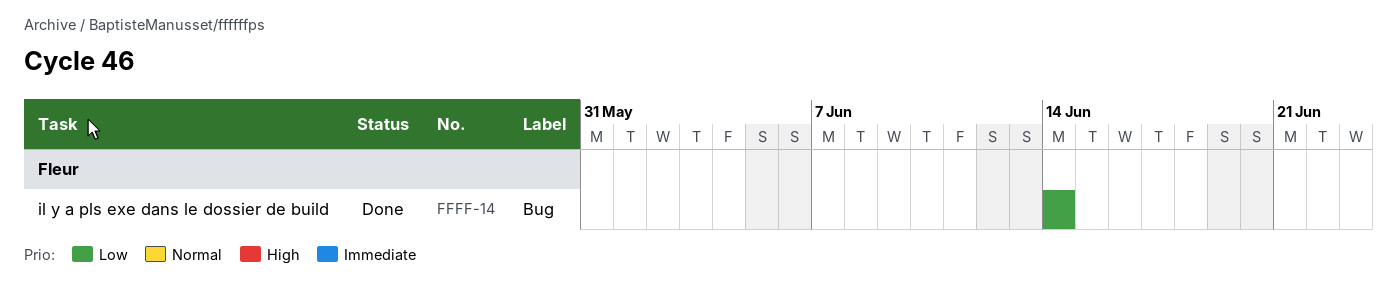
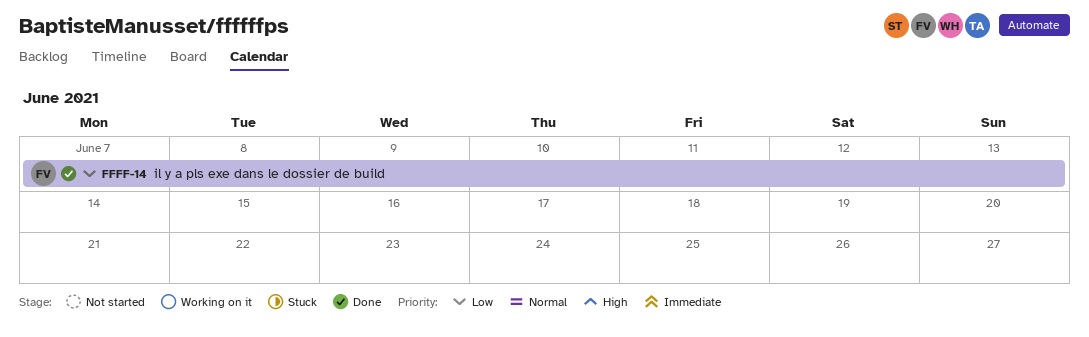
FFFF-14, start: Jun 14 -> Jun 7
FFFF-14, due: Jun 14 -> Jun 13

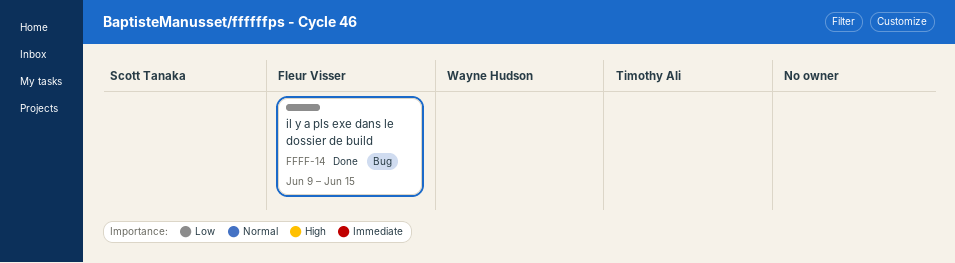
FFFF-14, start: Jun 7 -> Jun 9
FFFF-14, due: Jun 13 -> Jun 15

